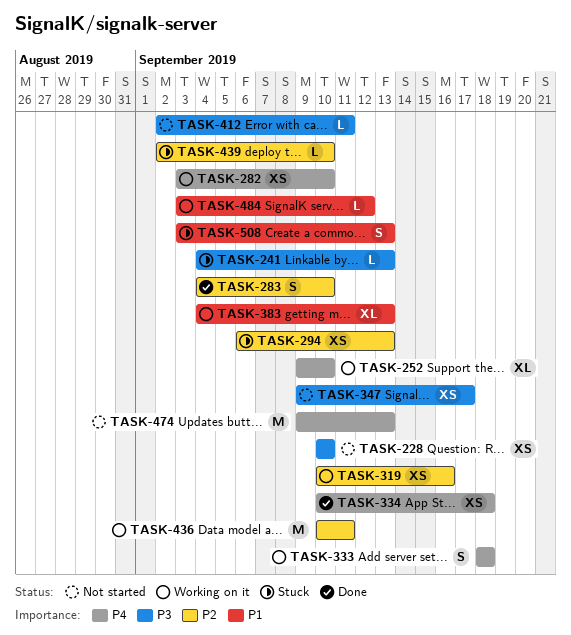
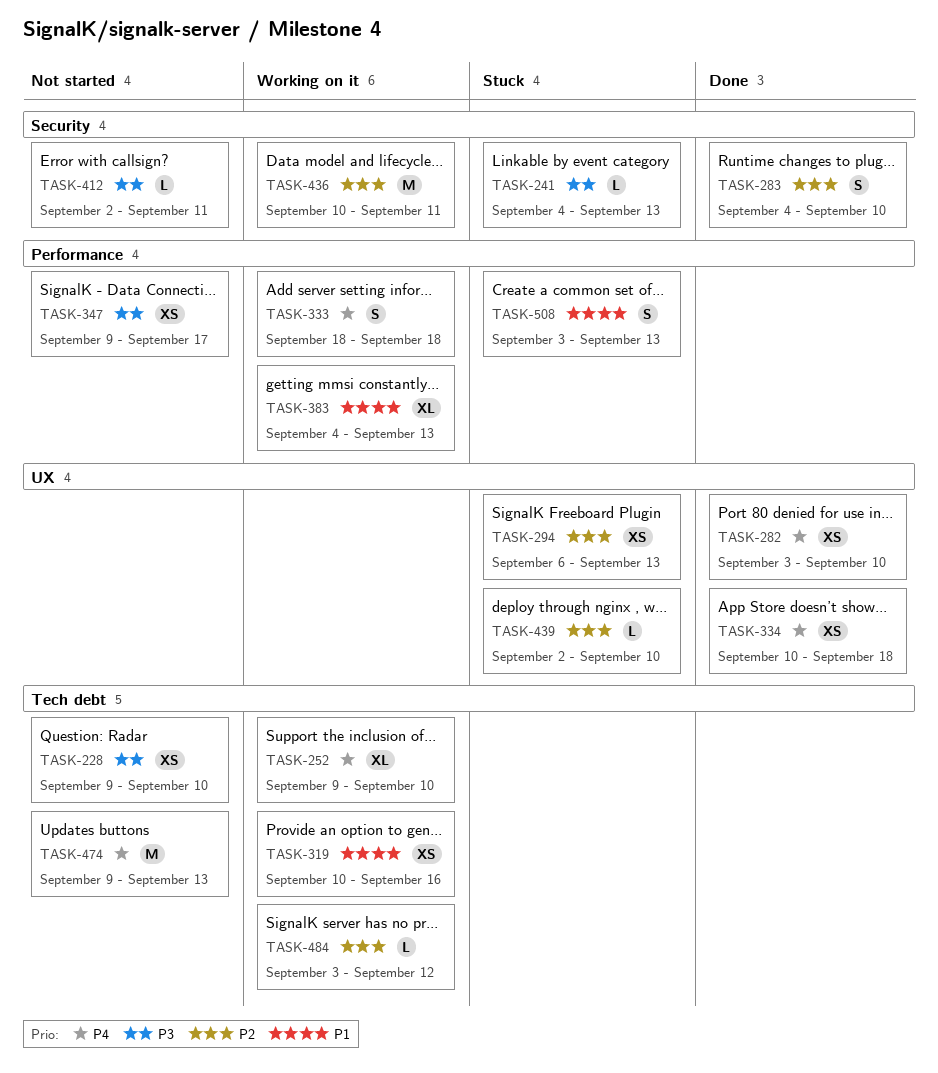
TASK-228, start: Sep 10 -> Sep 9
TASK-282, status: Working on it -> Done
TASK-319, priority: P2 -> P1
TASK-484, priority: P1 -> P2

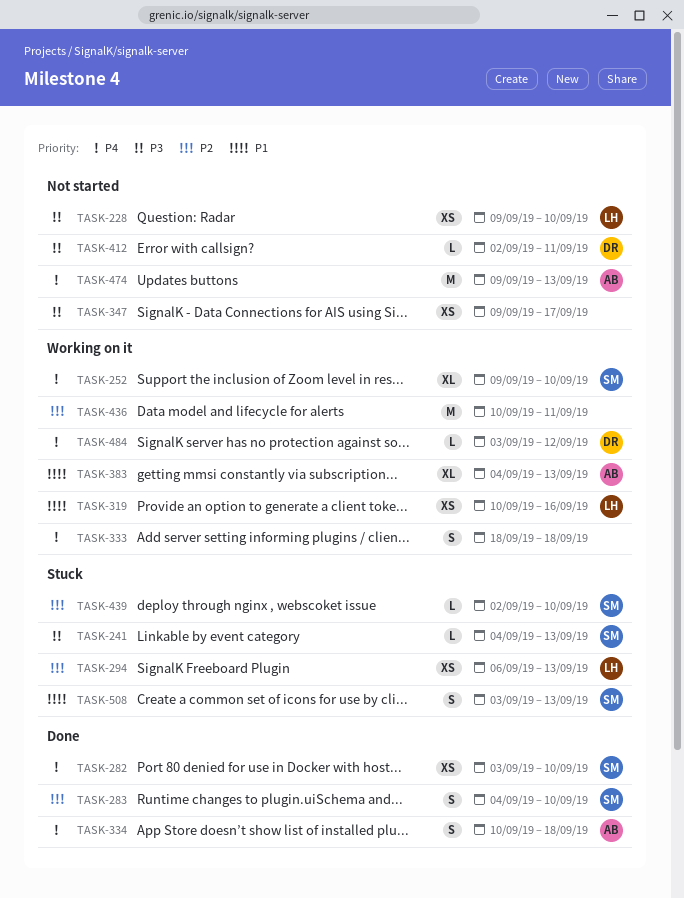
TASK-334, estimate: XS -> S
TASK-484, priority: P2 -> P4

